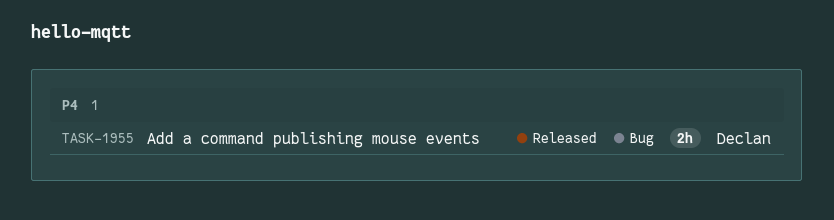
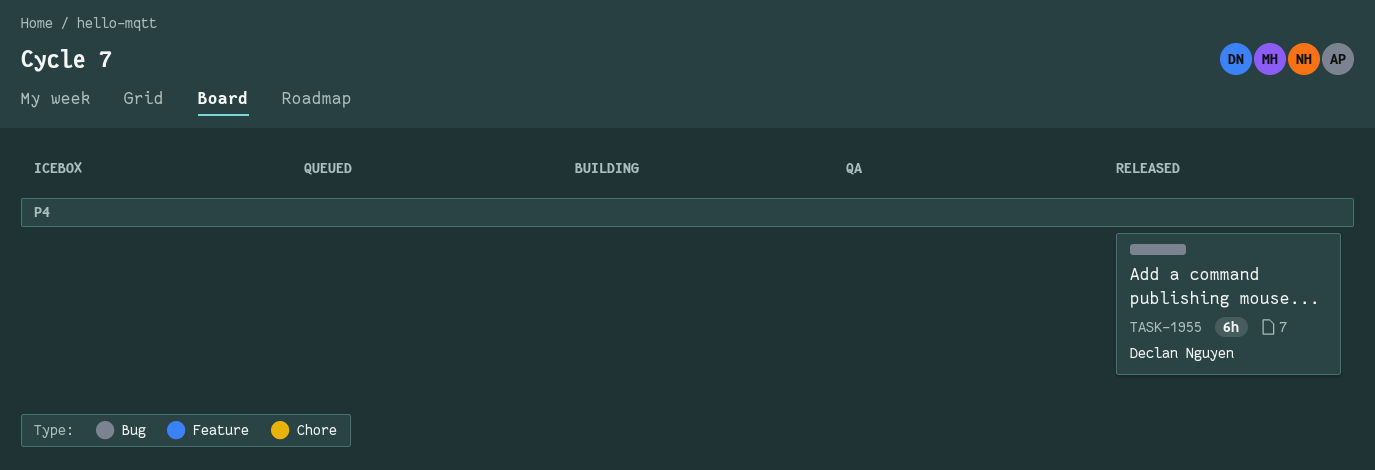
TASK-1955, estimate: 2h -> 6h

